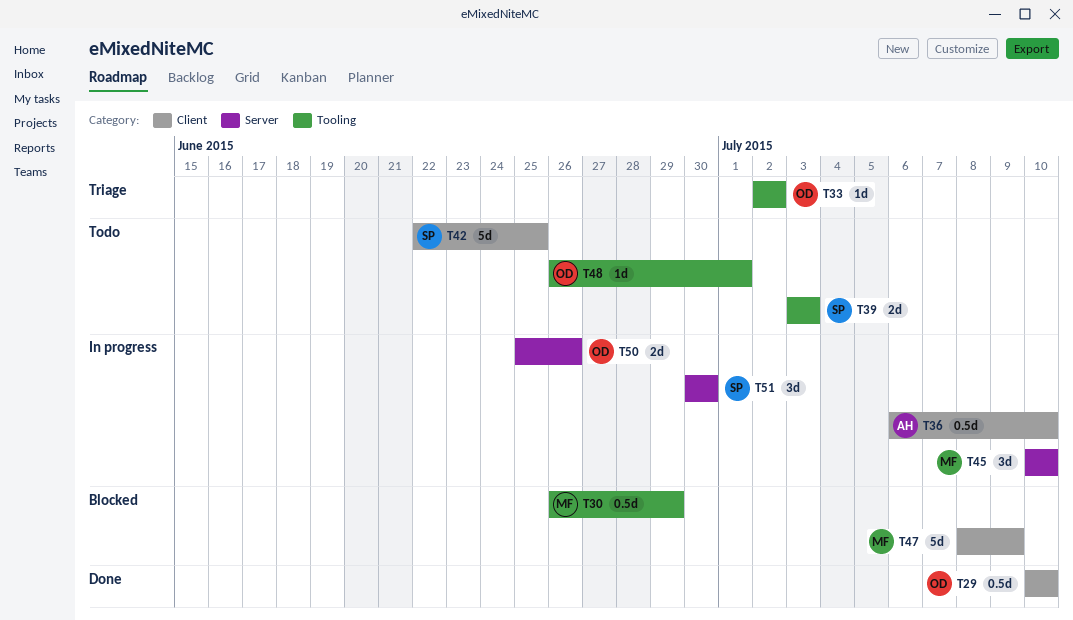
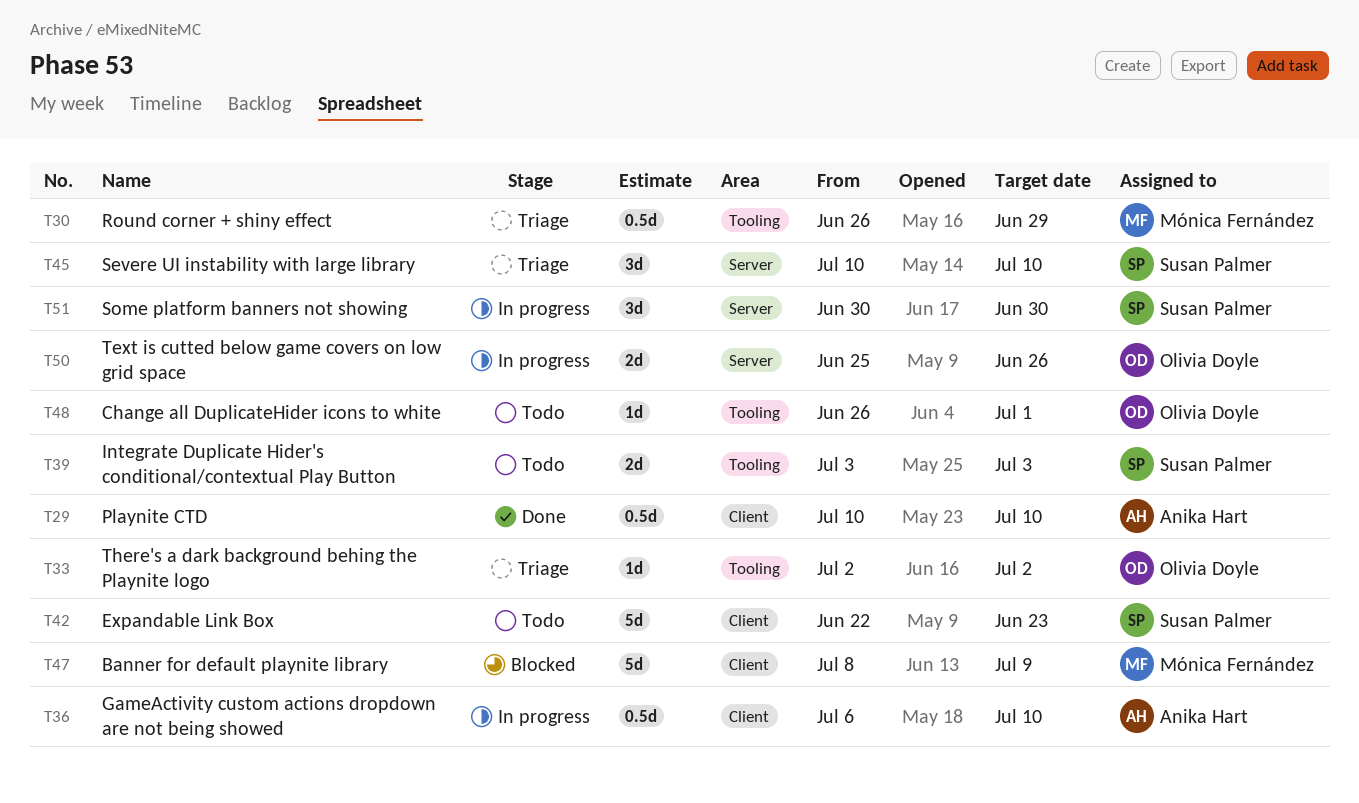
T29, owner: Olivia Doyle -> Anika Hart
T30, status: Blocked -> Triage
T42, due: Jun 25 -> Jun 23
T45, status: In progress -> Triage
T45, owner: Mónica Fernández -> Susan Palmer

